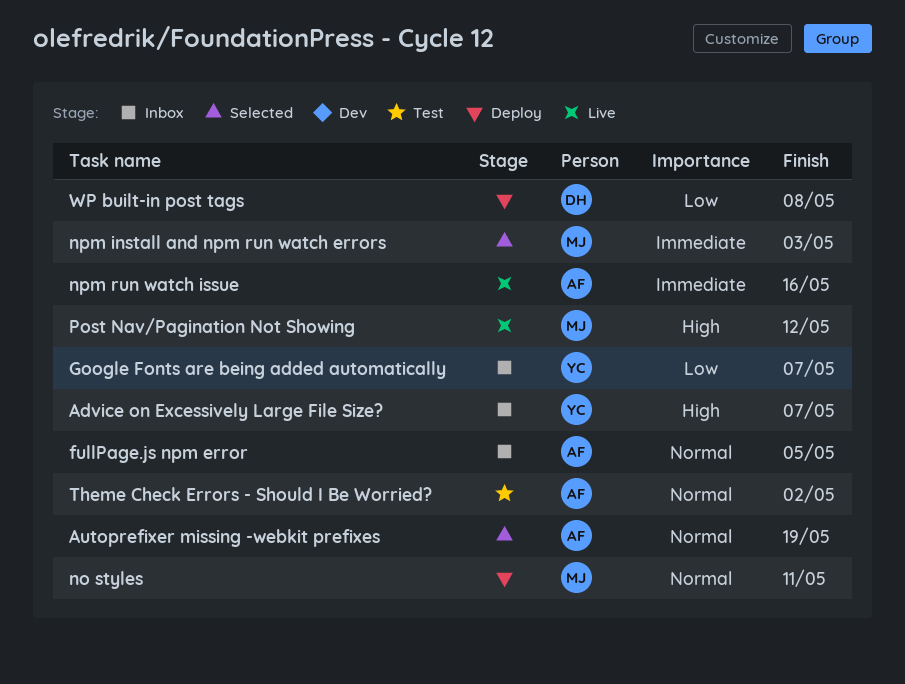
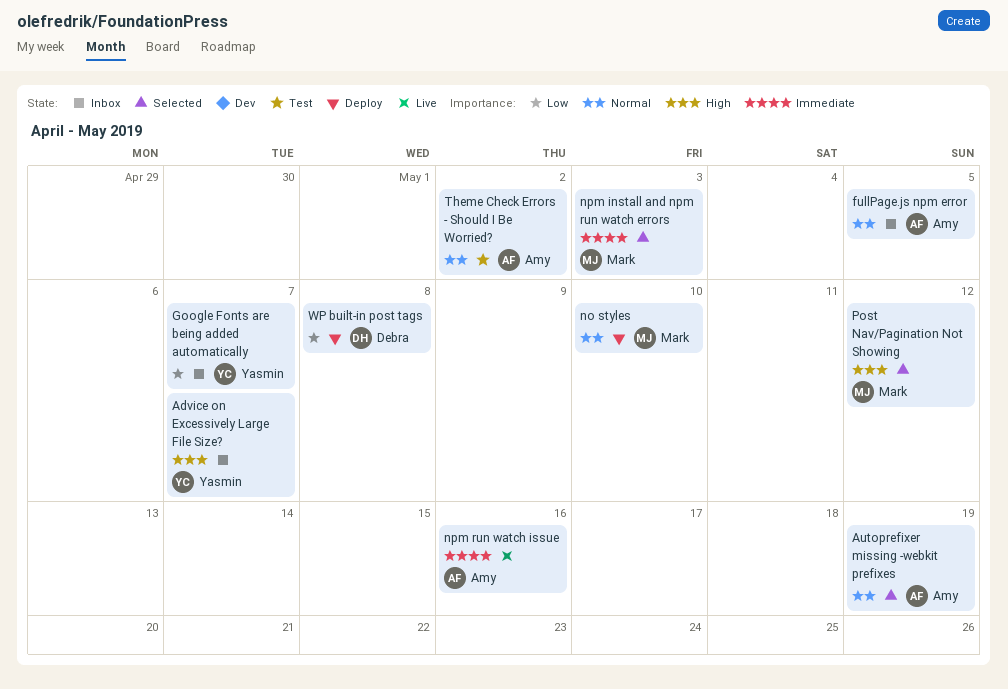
no styles, due: May 11 -> May 10
Post Nav/Pagination Not Showing, status: Live -> Selected

